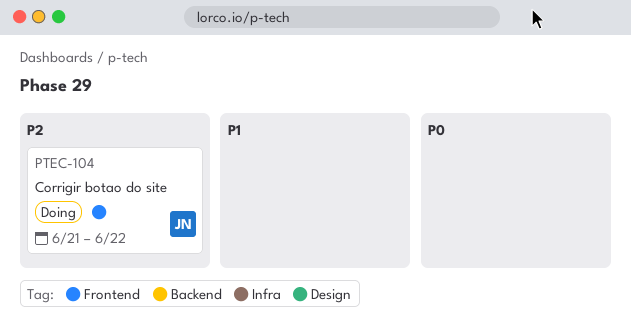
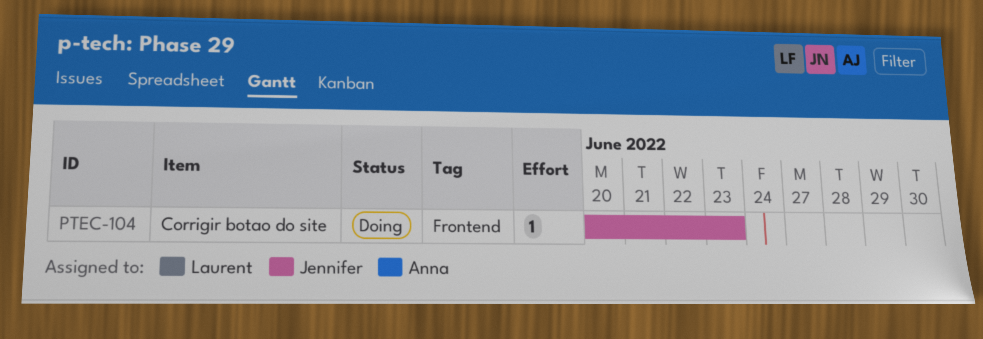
PTEC-104, start: Jun 21 -> Jun 20
PTEC-104, due: Jun 22 -> Jun 23

